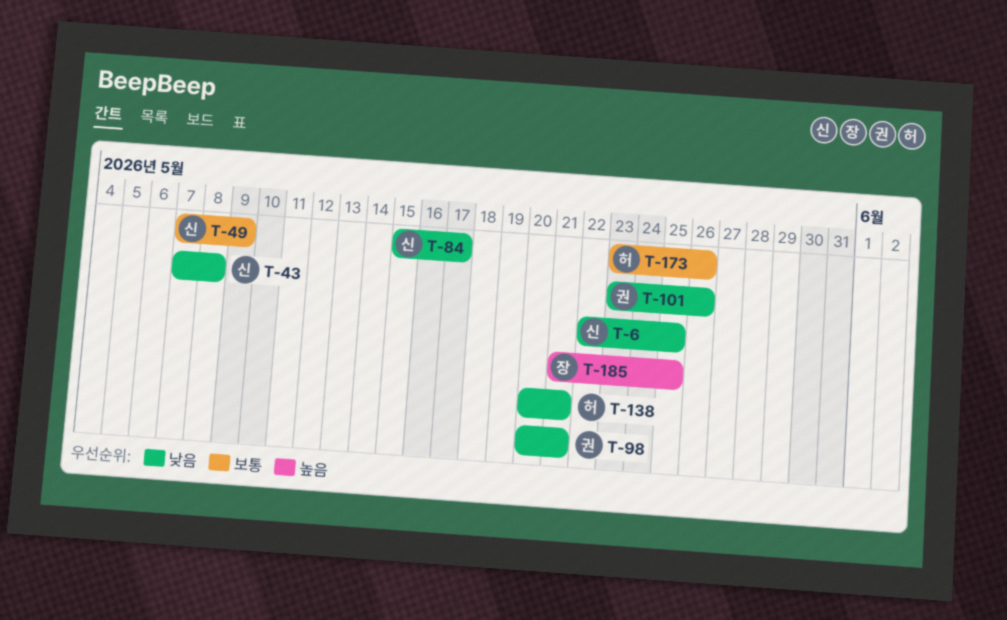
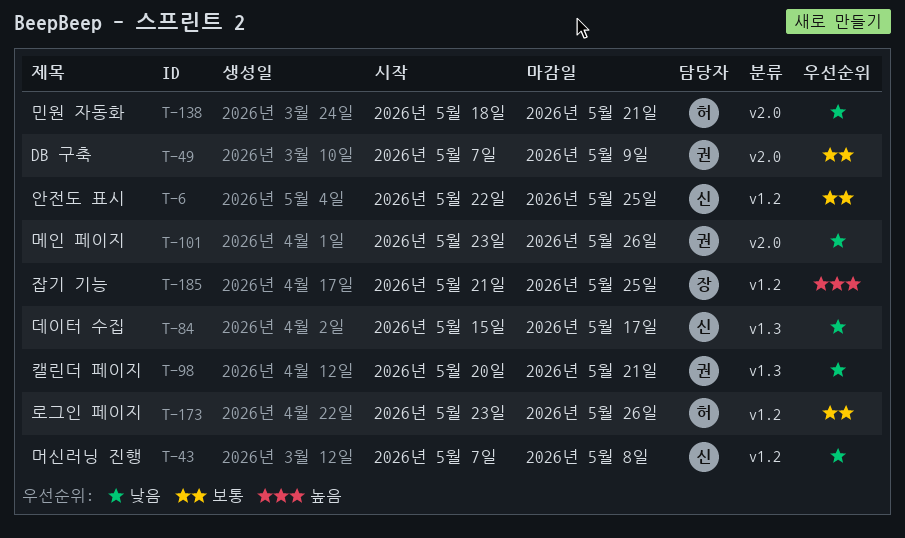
T-6, priority: 낮음 -> 보통
T-49, owner: 신 -> 권
T-138, start: May 20 -> May 18

